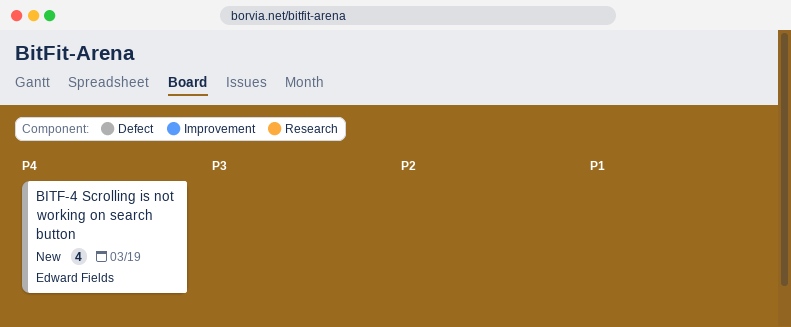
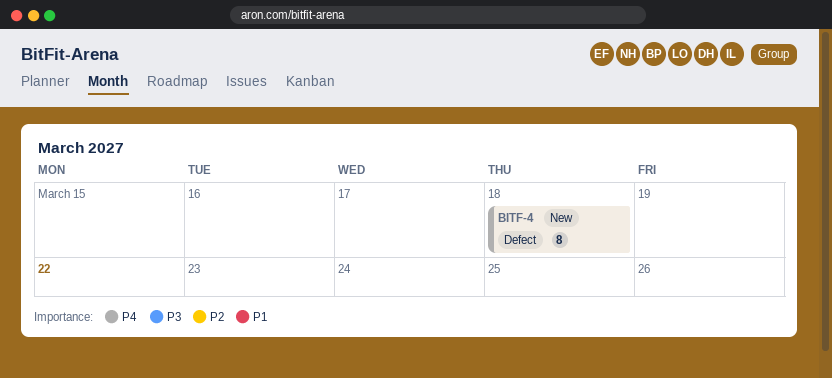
BITF-4, estimate: 4 -> 8
BITF-4, due: Mar 19 -> Mar 18

